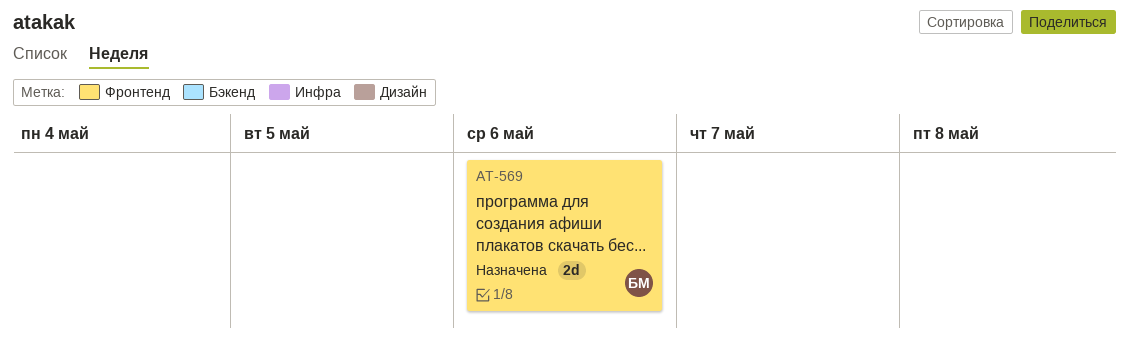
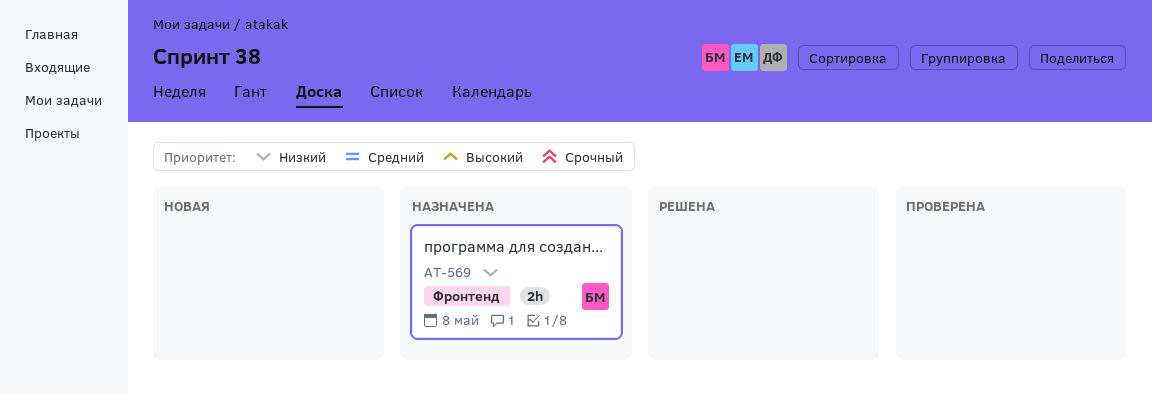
AT-569, estimate: 2d -> 2h
AT-569, due: May 6 -> May 8

